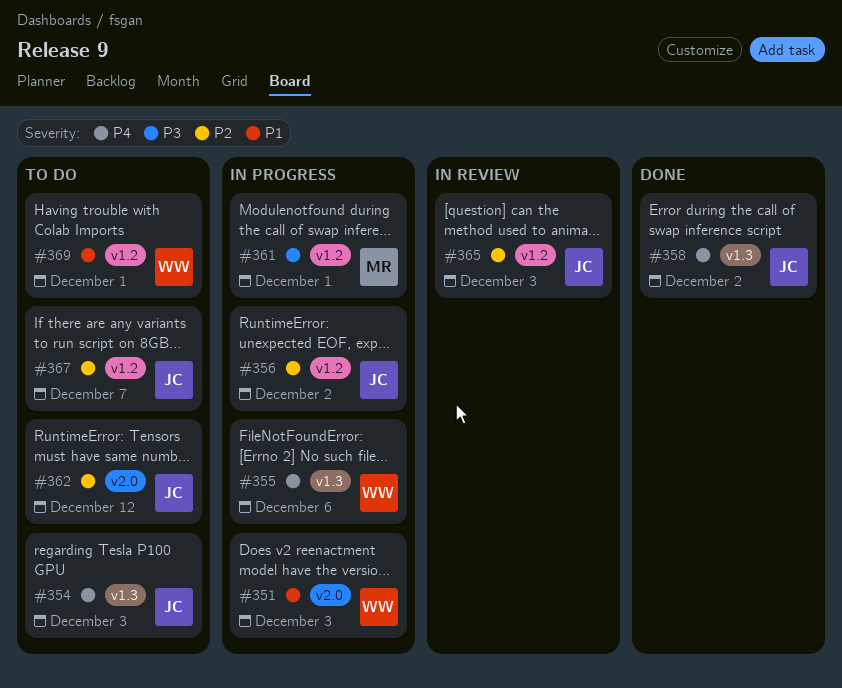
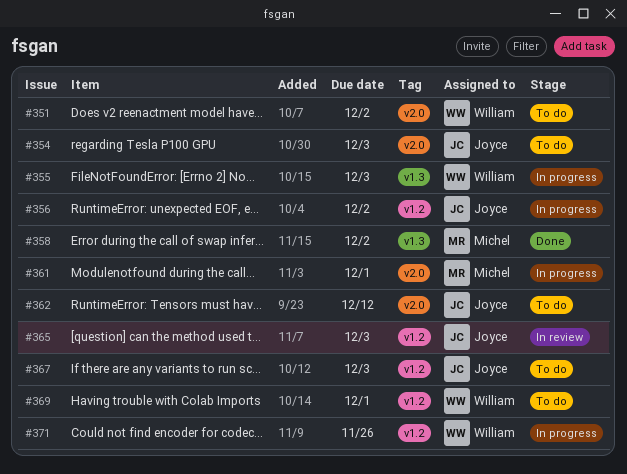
#351, status: In progress -> To do
#351, due: Dec 3 -> Dec 2
#354, label: v1.3 -> v2.0
#355, due: Dec 6 -> Dec 3
#358, owner: Joyce -> Michel
#361, label: v1.2 -> v2.0
#367, due: Dec 7 -> Dec 3
#371: none -> present

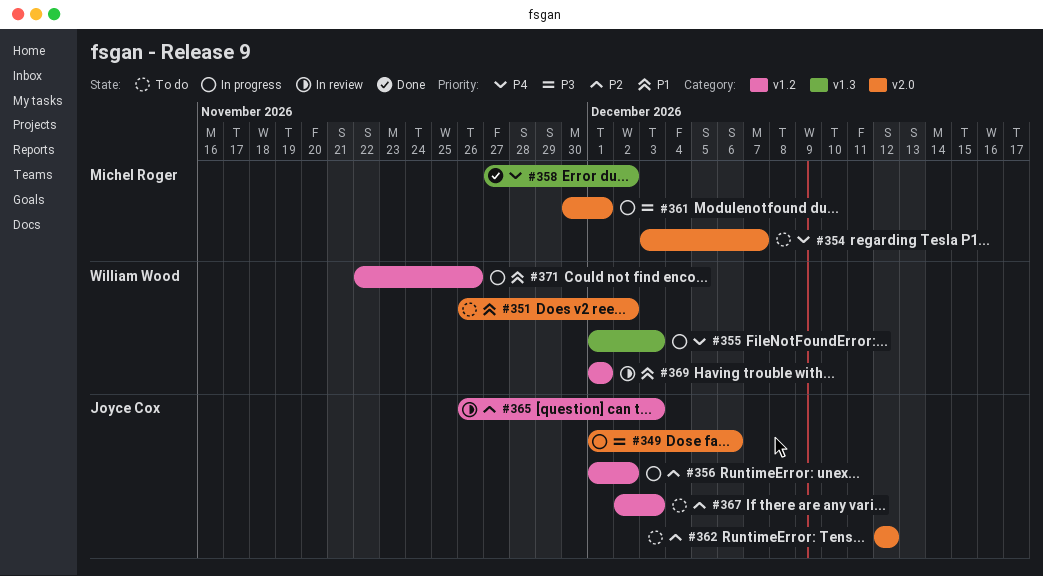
#349: none -> present
#354, owner: Joyce Cox -> Michel Roger
#354, due: Dec 3 -> Dec 7
#369, status: To do -> In review

